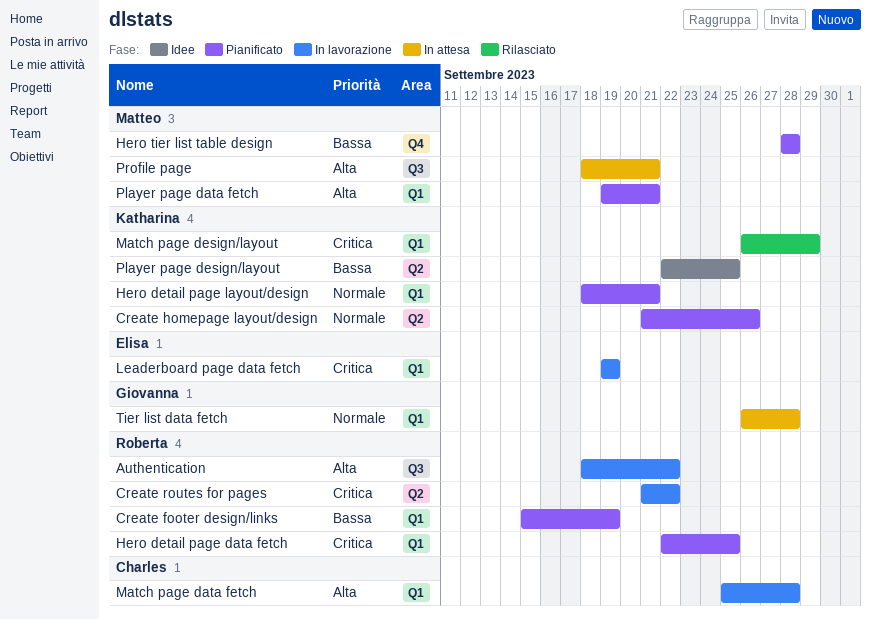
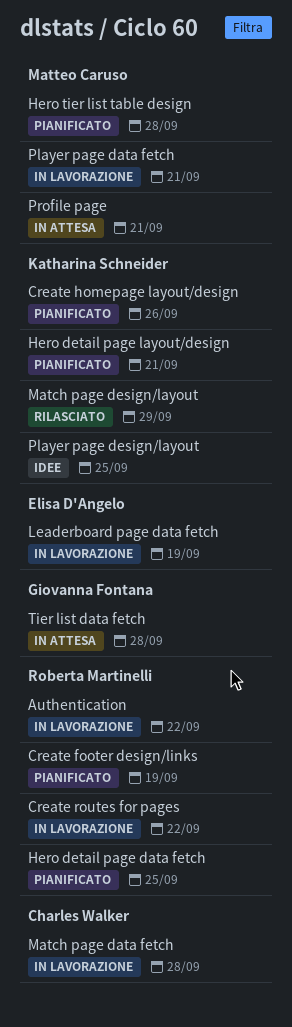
Player page data fetch, status: Pianificato -> In lavorazione

